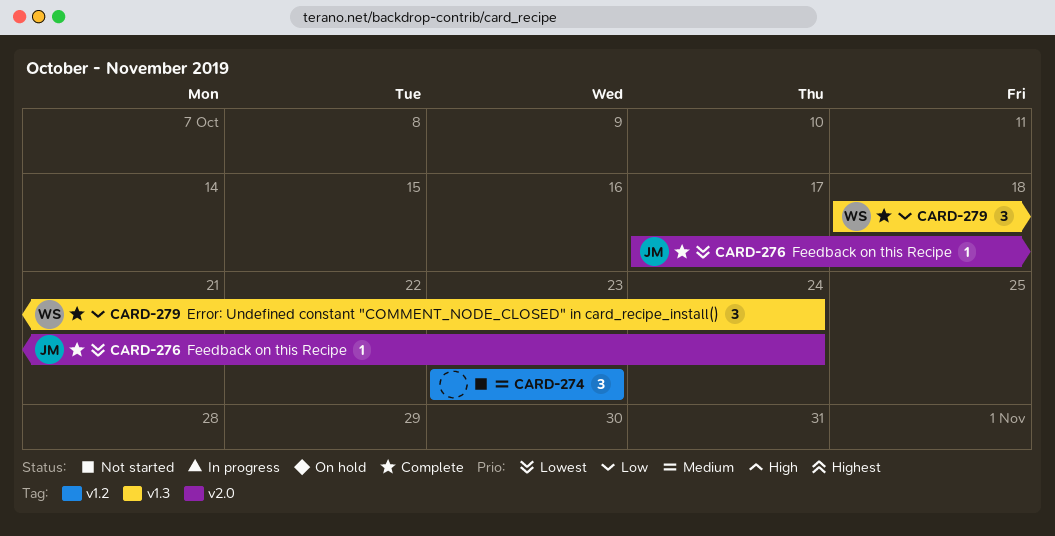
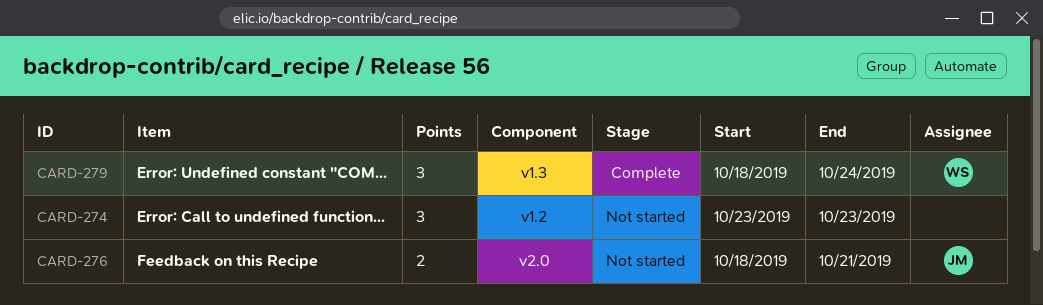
CARD-276, status: Complete -> Not started
CARD-276, estimate: 1 -> 2
CARD-276, start: Oct 17 -> Oct 18
CARD-276, due: Oct 24 -> Oct 21

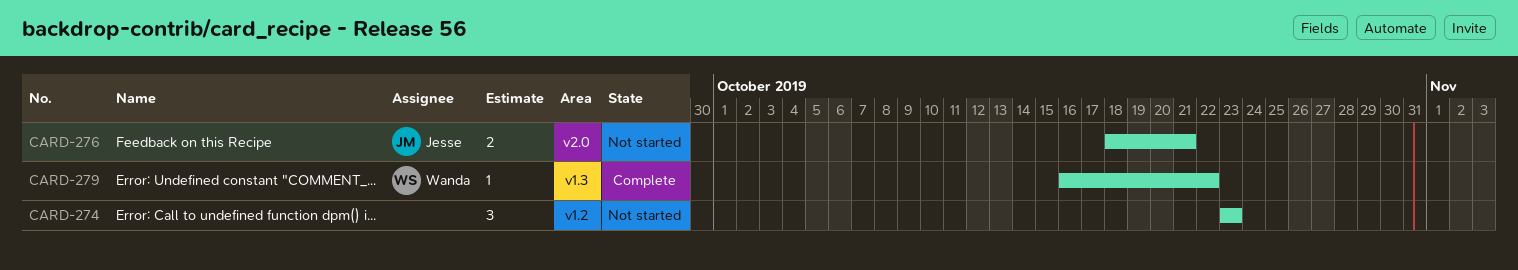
CARD-279, estimate: 3 -> 1
CARD-279, start: Oct 18 -> Oct 16
CARD-279, due: Oct 24 -> Oct 22

